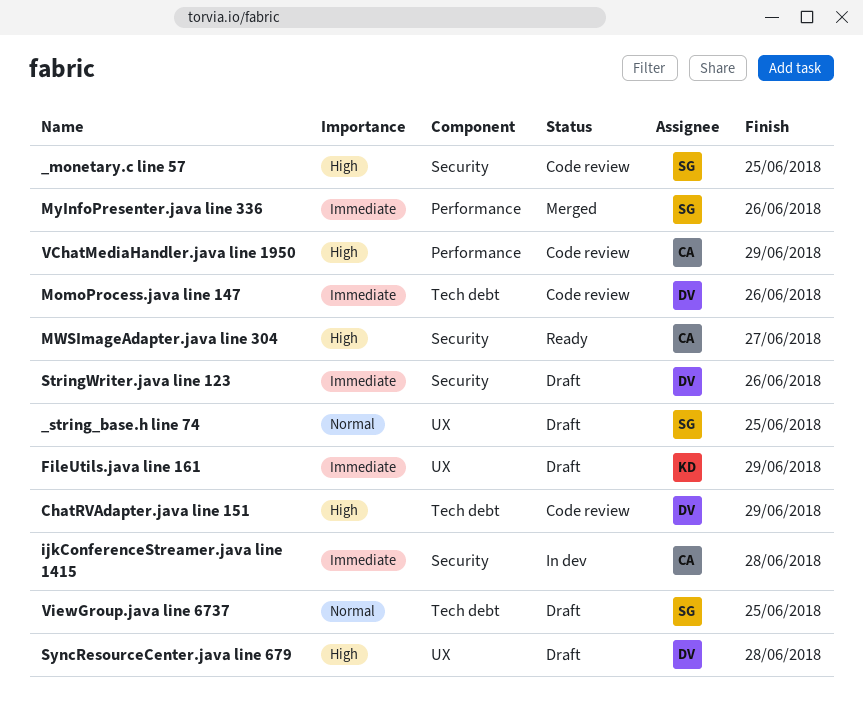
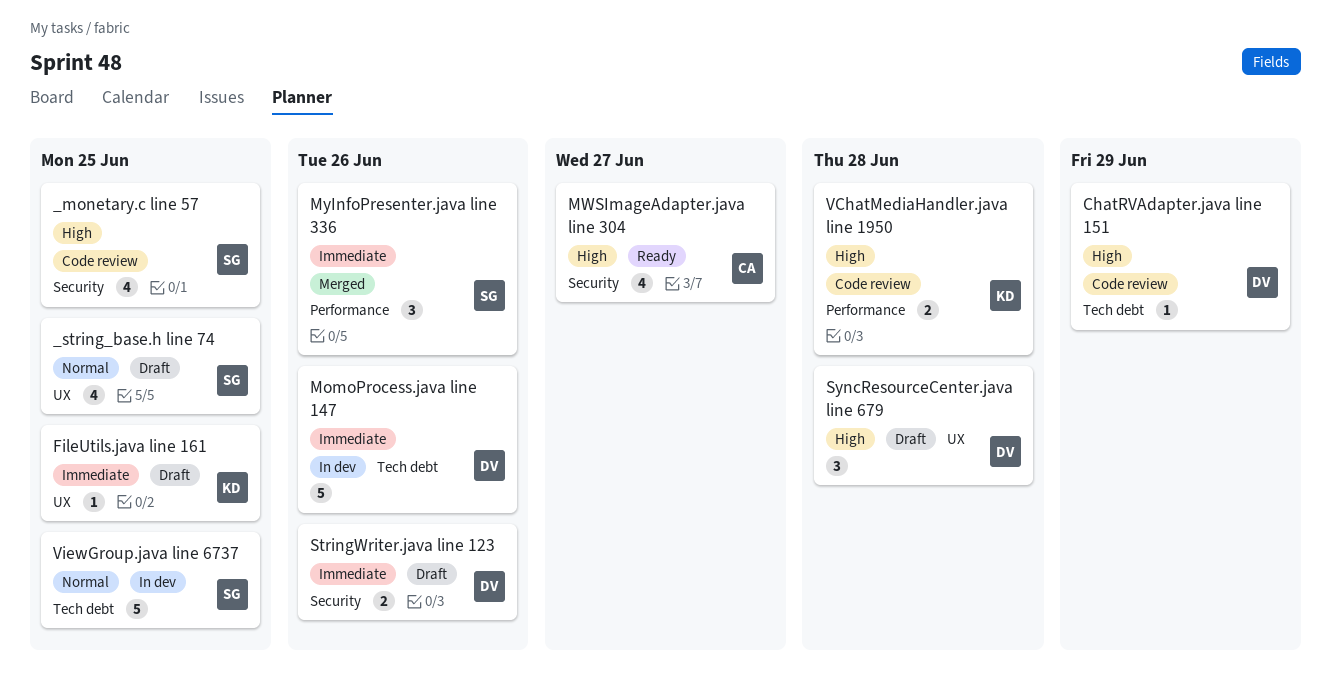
FileUtils.java line 161, due: Jun 29 -> Jun 25
ijkConferenceStreamer.java line 1415: present -> none
MomoProcess.java line 147, status: Code review -> In dev
VChatMediaHandler.java line 1950, owner: CA -> KD
VChatMediaHandler.java line 1950, due: Jun 29 -> Jun 28
ViewGroup.java line 6737, status: Draft -> In dev

